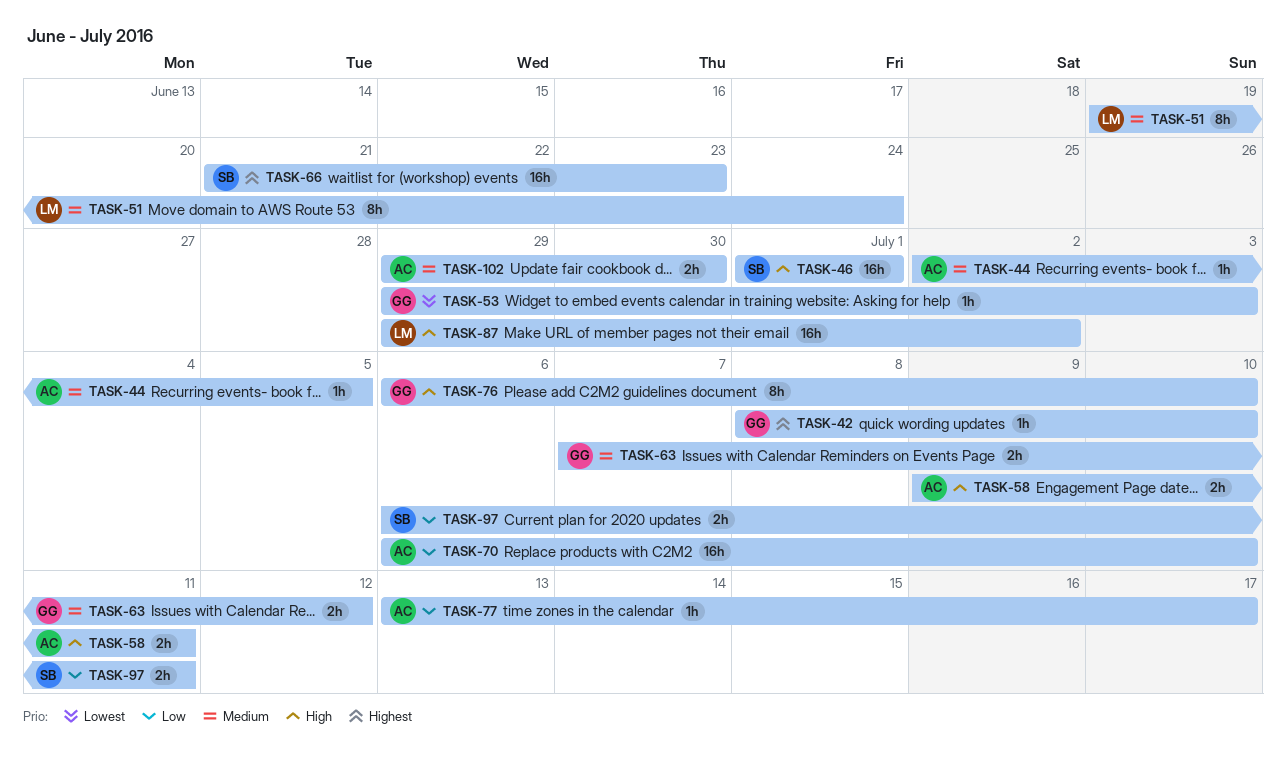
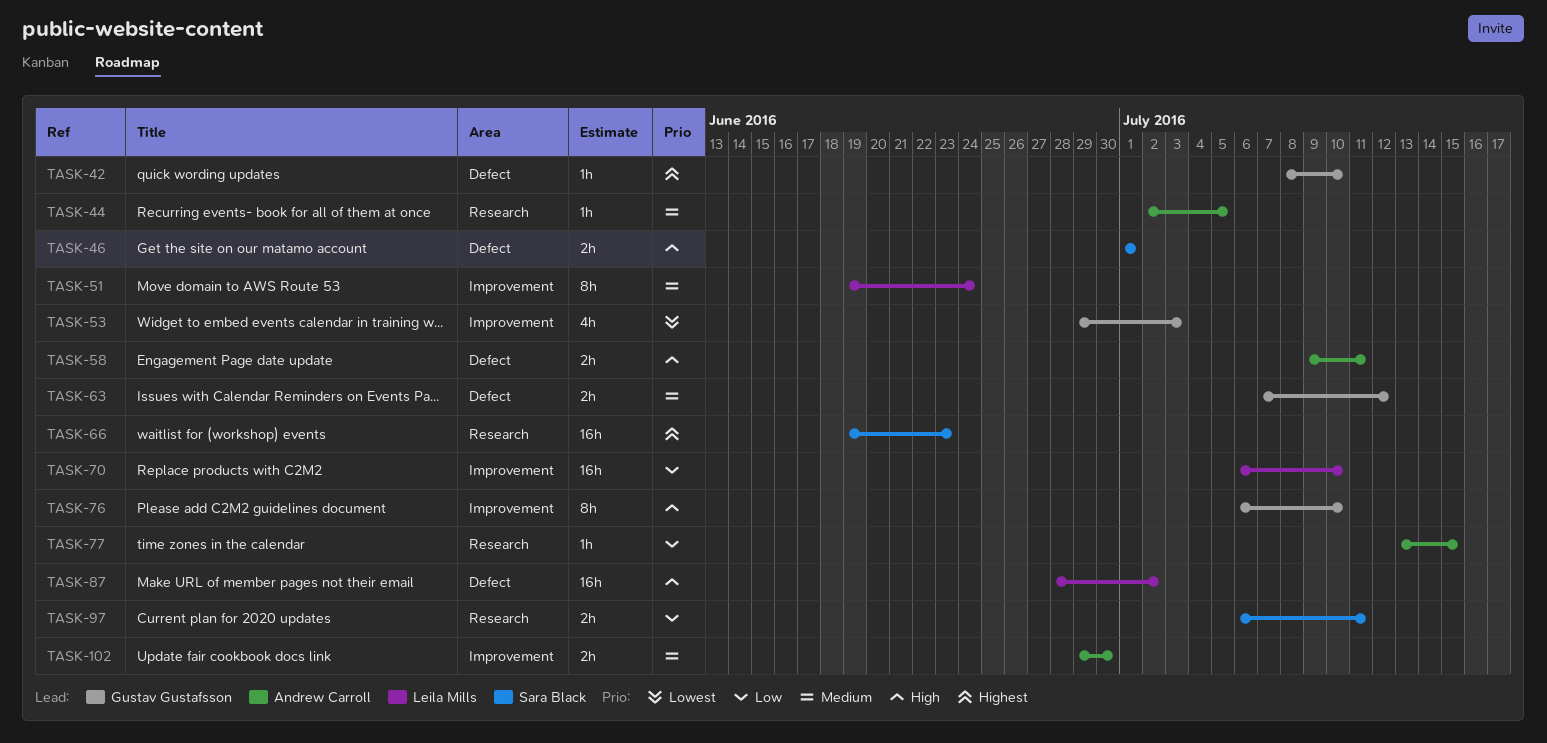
TASK-46, estimate: 16h -> 2h
TASK-53, estimate: 1h -> 4h
TASK-66, start: Jun 21 -> Jun 19
TASK-70, owner: Andrew Carroll -> Leila Mills
TASK-77, due: Jul 17 -> Jul 15
TASK-87, start: Jun 29 -> Jun 28

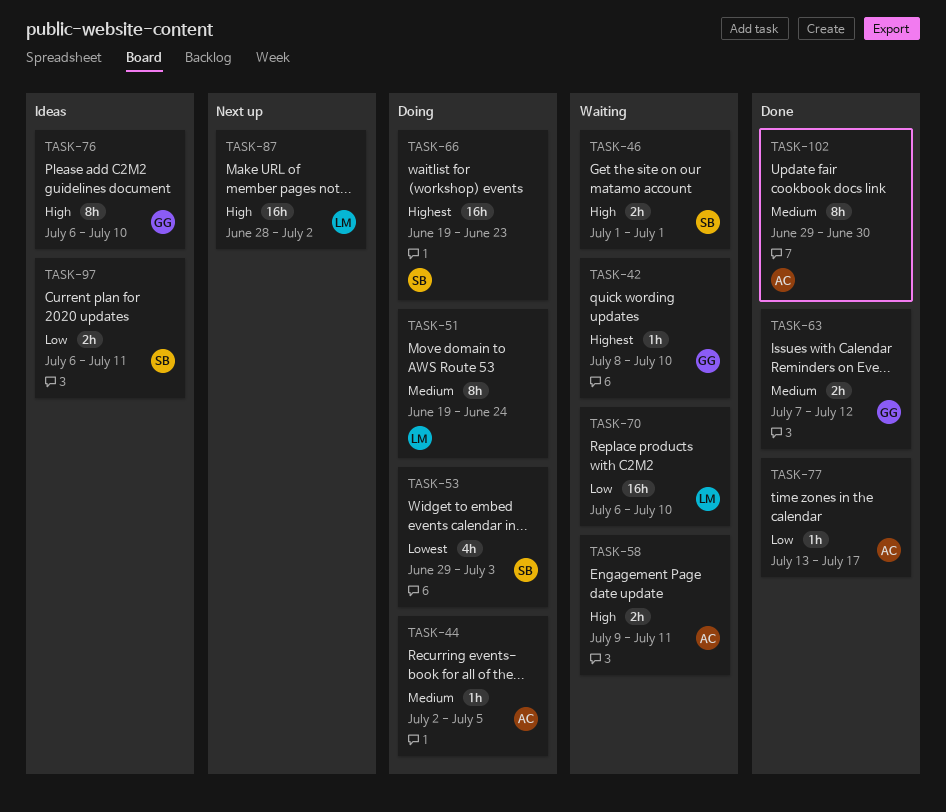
TASK-53, owner: Gustav Gustafsson -> Sara Black
TASK-77, due: Jul 15 -> Jul 17
TASK-102, estimate: 2h -> 8h

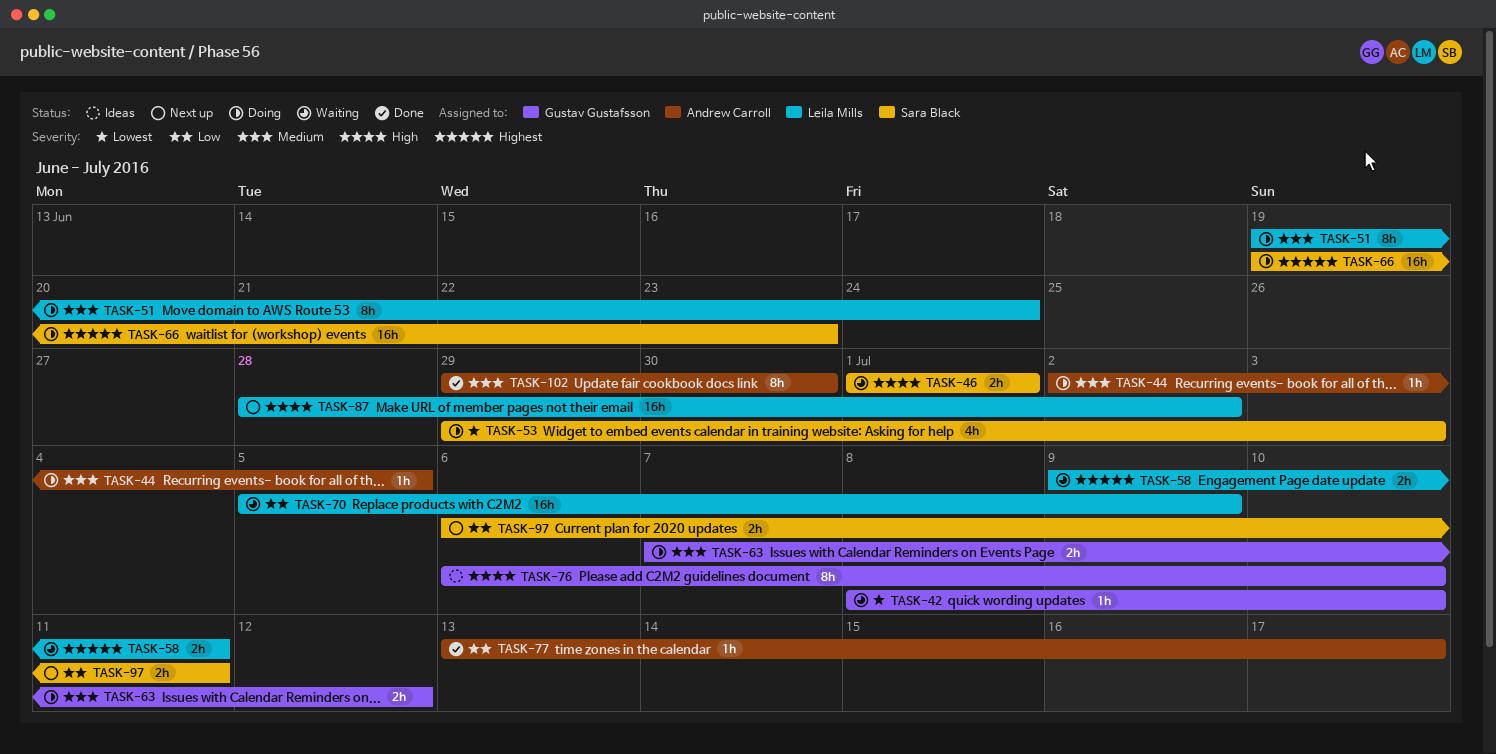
TASK-42, priority: Highest -> Lowest
TASK-58, owner: Andrew Carroll -> Leila Mills
TASK-58, priority: High -> Highest
TASK-63, status: Done -> Doing
TASK-70, start: Jul 6 -> Jul 5
TASK-70, due: Jul 10 -> Jul 9
TASK-97, status: Ideas -> Next up

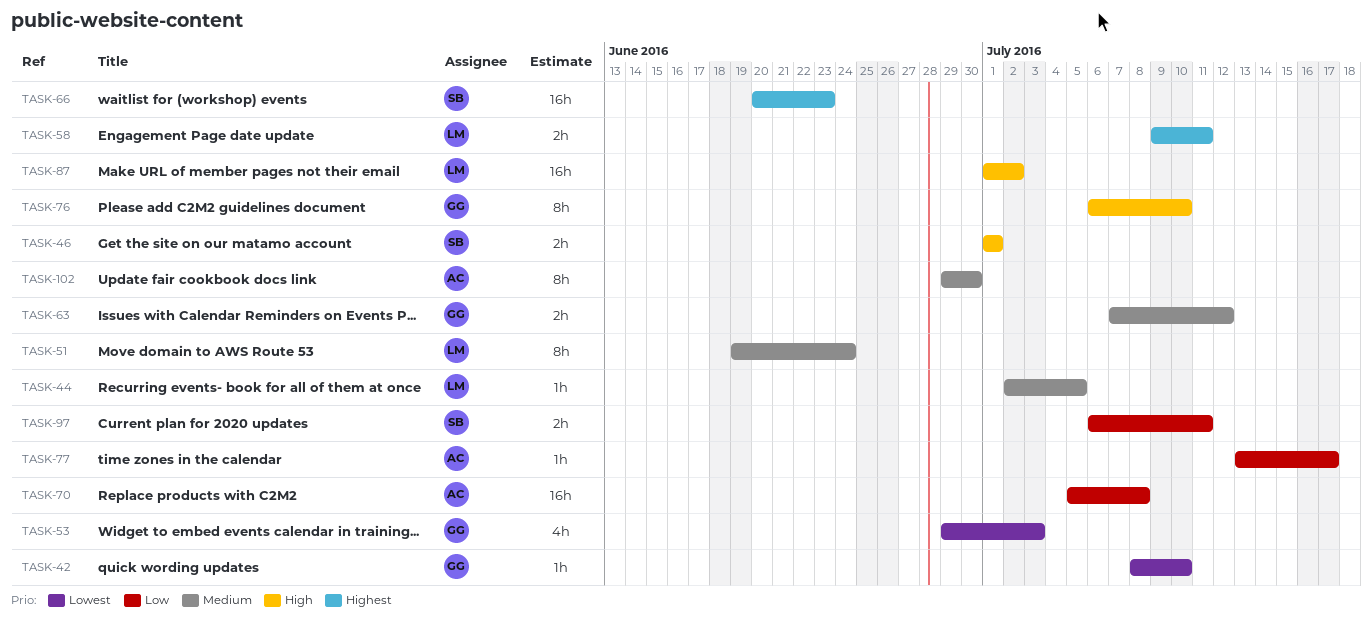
TASK-44, owner: Andrew Carroll -> Leila Mills
TASK-53, owner: Sara Black -> Gustav Gustafsson
TASK-66, start: Jun 19 -> Jun 20
TASK-70, owner: Leila Mills -> Andrew Carroll
TASK-70, due: Jul 9 -> Jul 8
TASK-87, start: Jun 28 -> Jul 1

